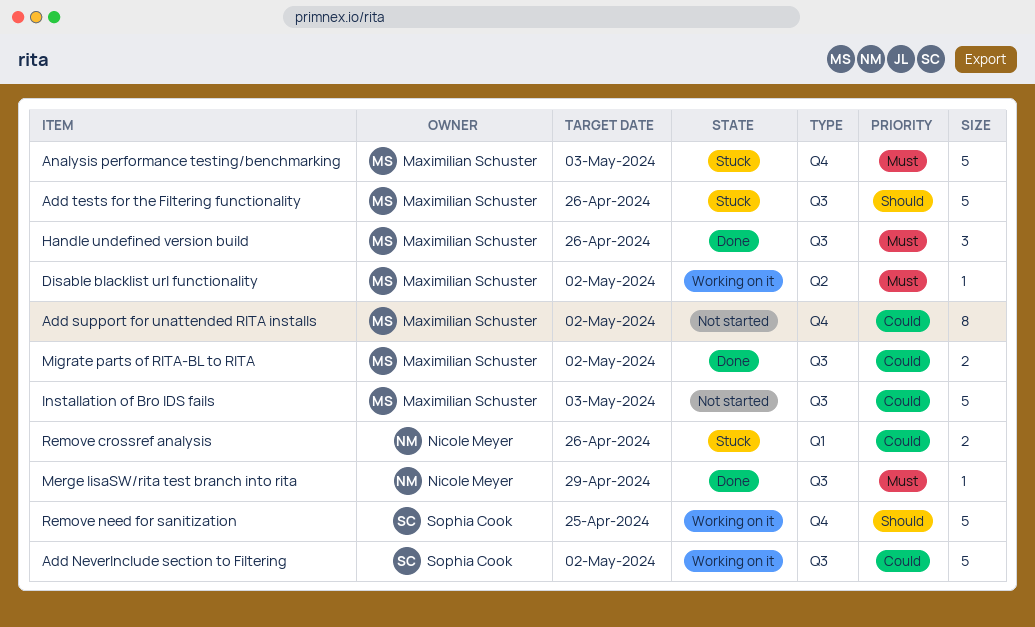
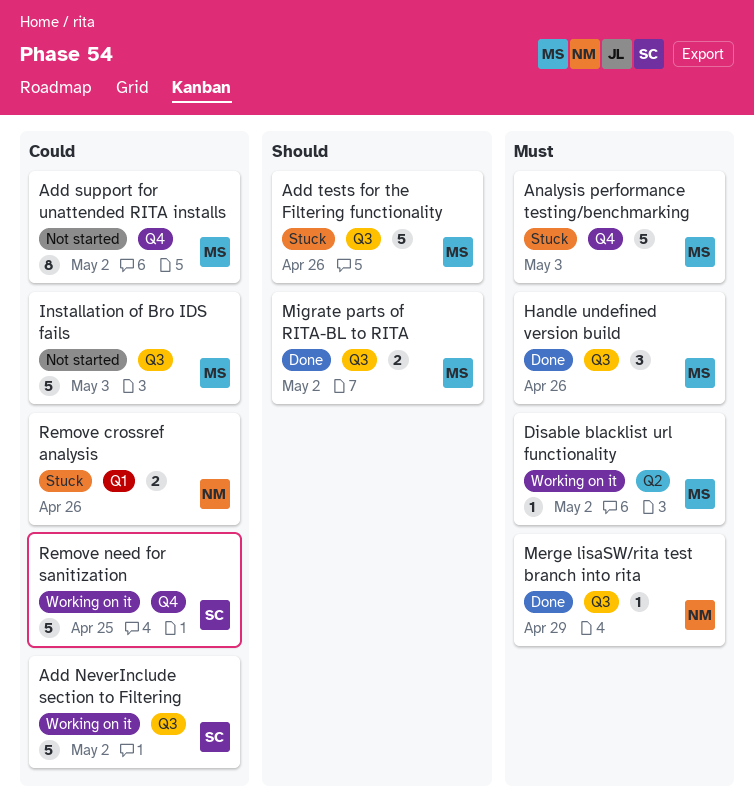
Migrate parts of RITA-BL to RITA, priority: Could -> Should
Remove need for sanitization, priority: Should -> Could

